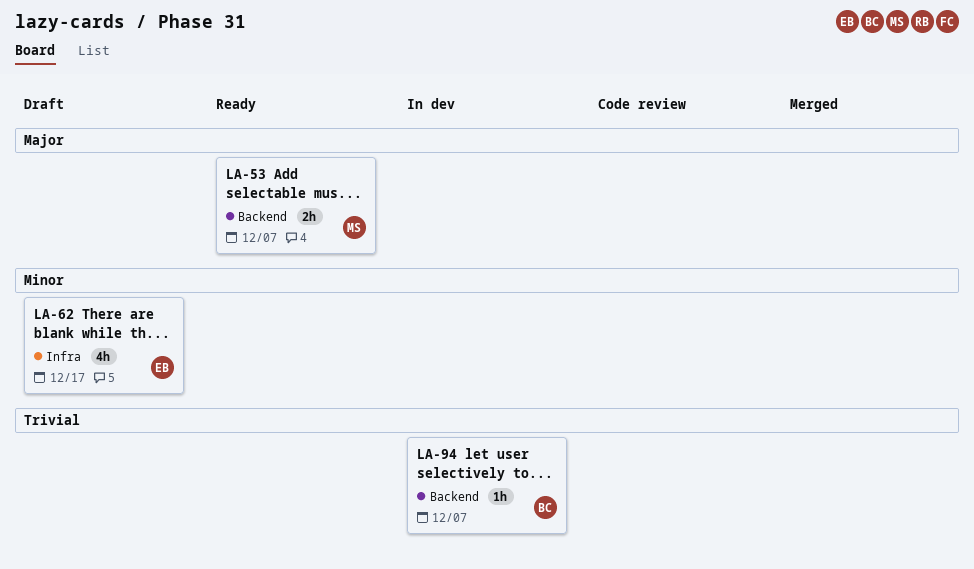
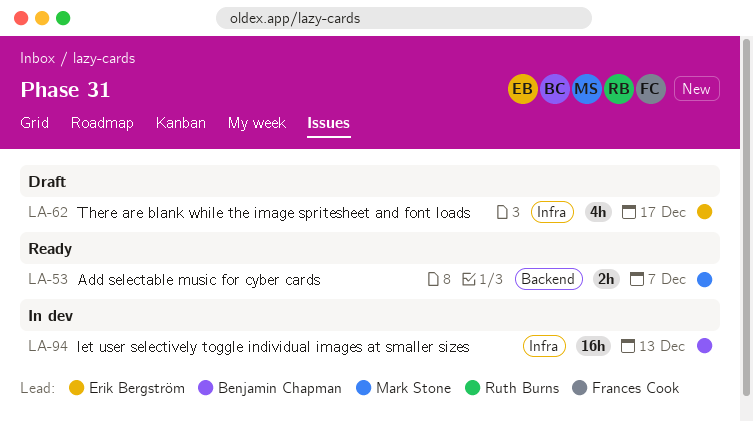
LA-94, label: Backend -> Infra
LA-94, estimate: 1h -> 16h
LA-94, due: Dec 7 -> Dec 13

